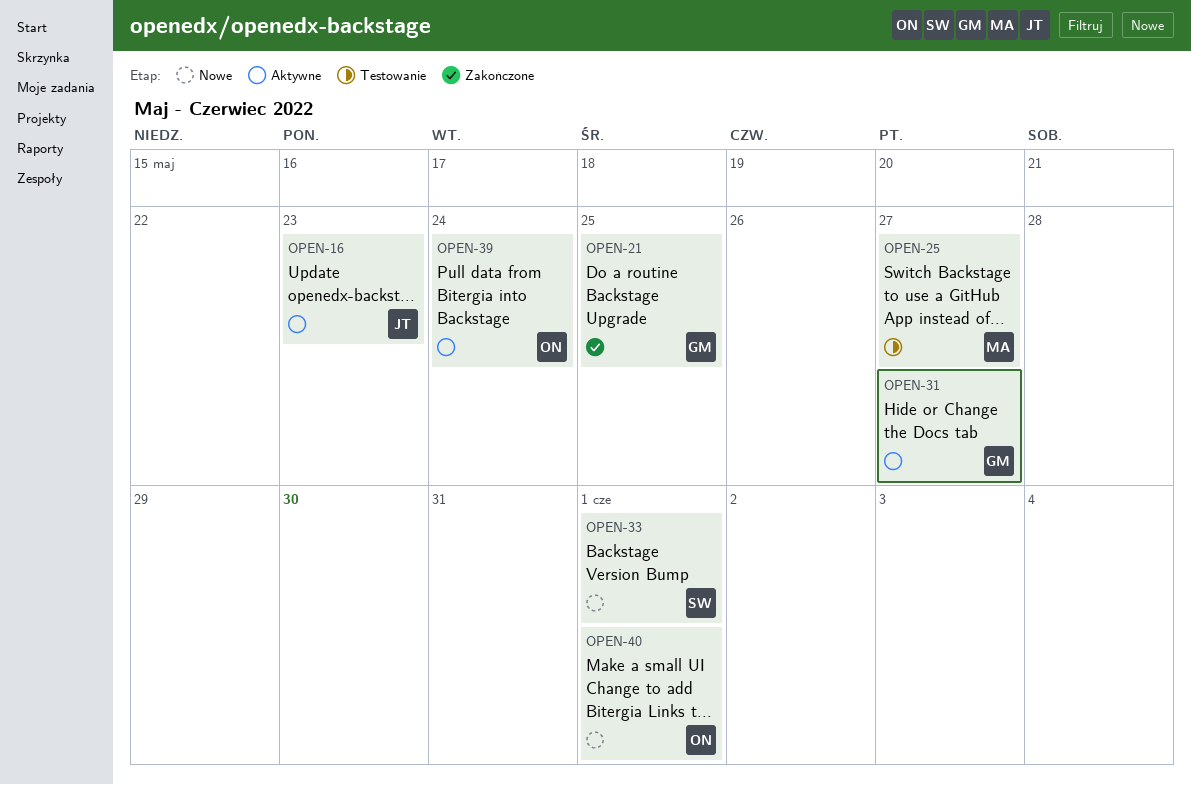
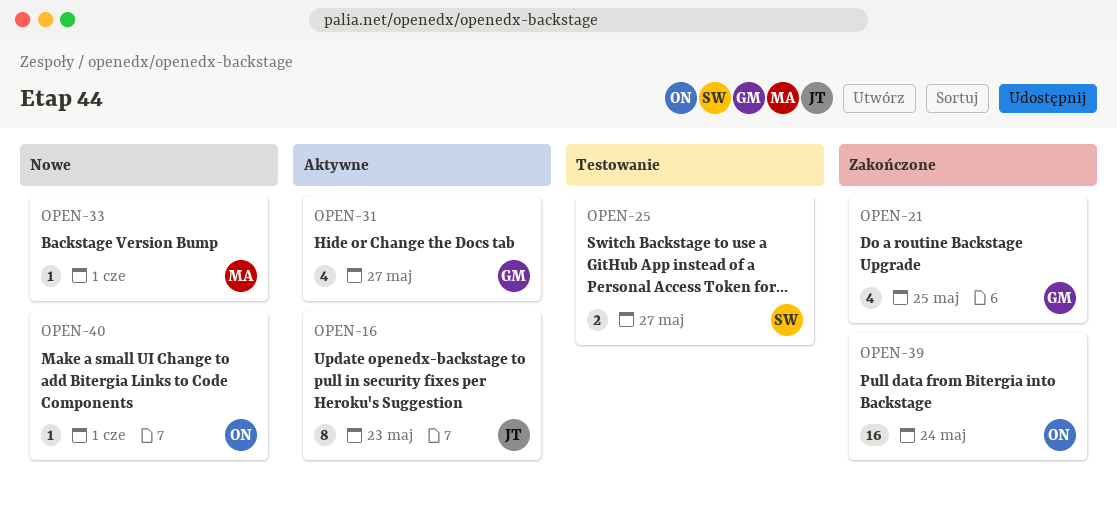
OPEN-25, owner: MA -> SW
OPEN-33, owner: SW -> MA
OPEN-39, status: Aktywne -> Zakończone

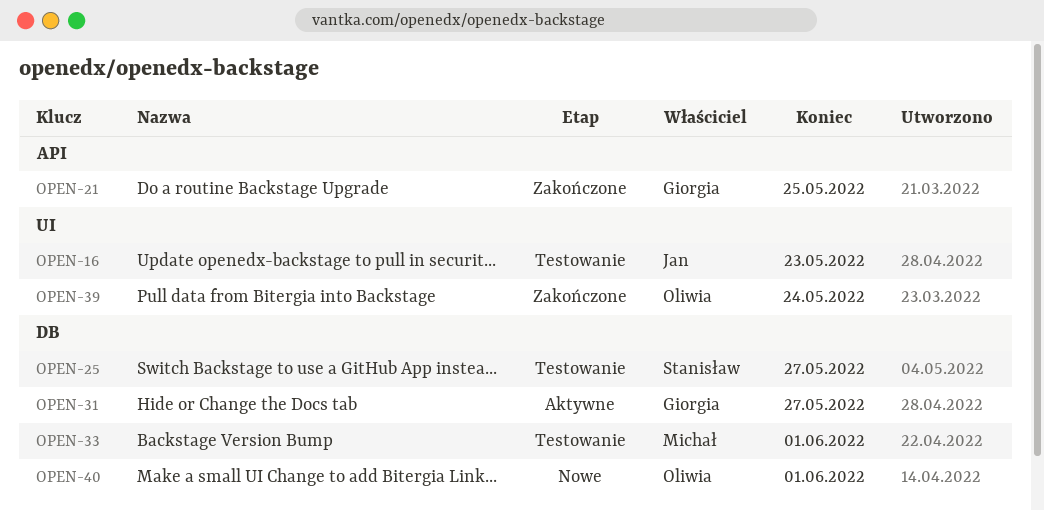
OPEN-16, status: Aktywne -> Testowanie
OPEN-33, status: Nowe -> Testowanie

